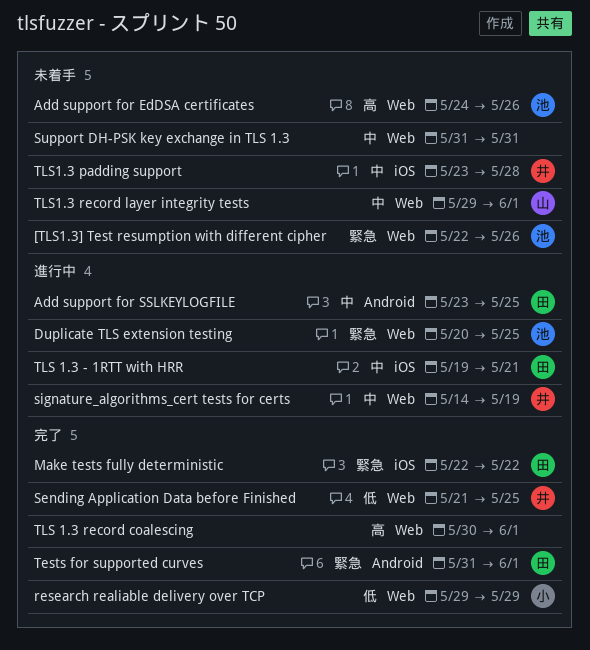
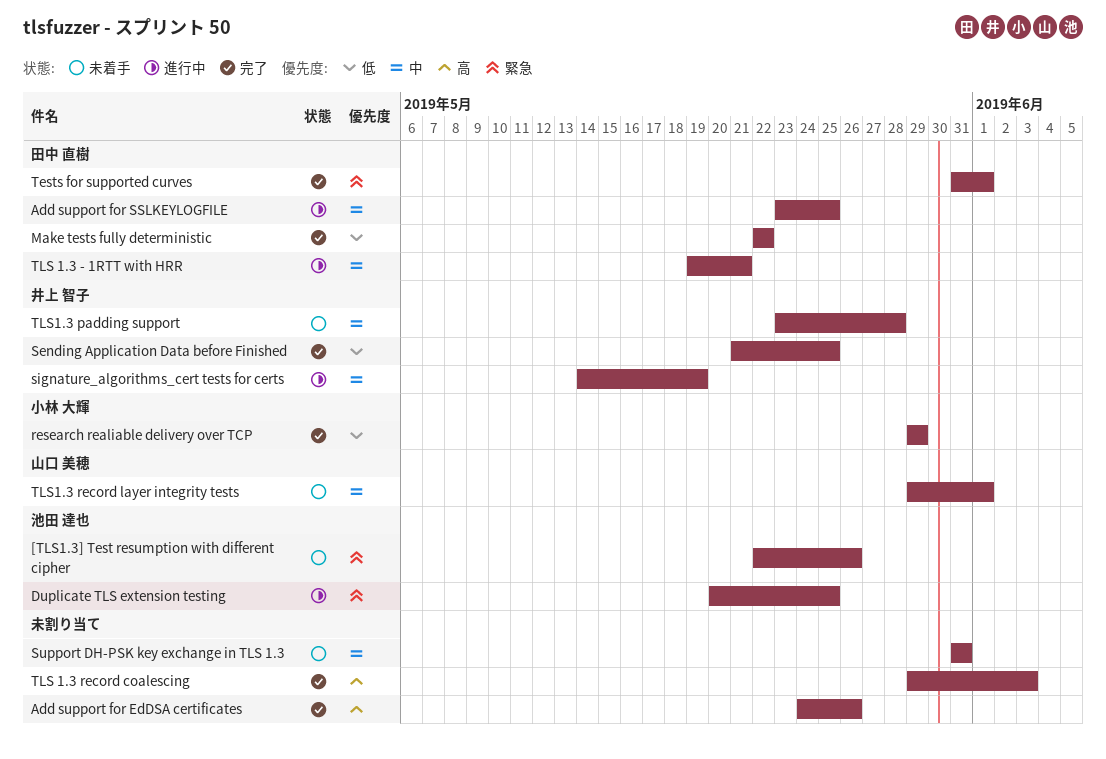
Add support for EdDSA certificates, status: 未着手 -> 完了
Add support for EdDSA certificates, owner: 池田 達也 -> none
Make tests fully deterministic, priority: 緊急 -> 低
TLS 1.3 record coalescing, start: May 30 -> May 29
TLS 1.3 record coalescing, due: Jun 1 -> Jun 3

